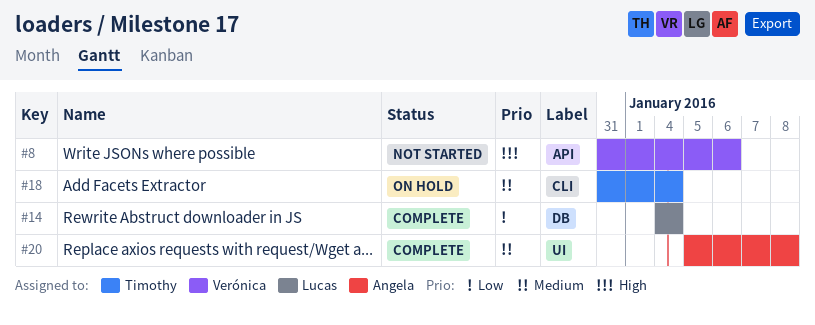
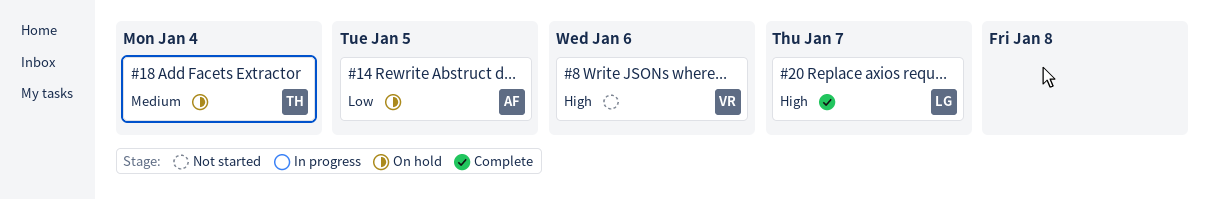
#14, status: Complete -> On hold
#14, owner: Lucas -> Angela
#14, due: Jan 4 -> Jan 5
#20, owner: Angela -> Lucas
#20, priority: Medium -> High
#20, due: Jan 8 -> Jan 7

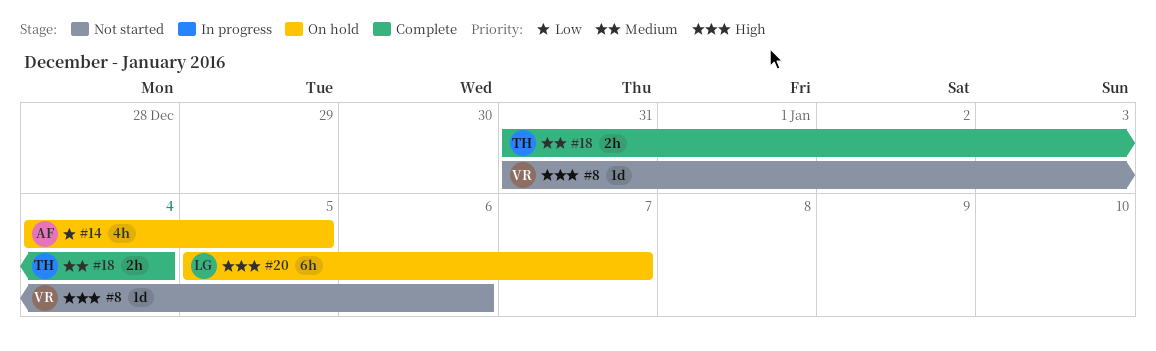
#18, status: On hold -> Complete
#20, status: Complete -> On hold

